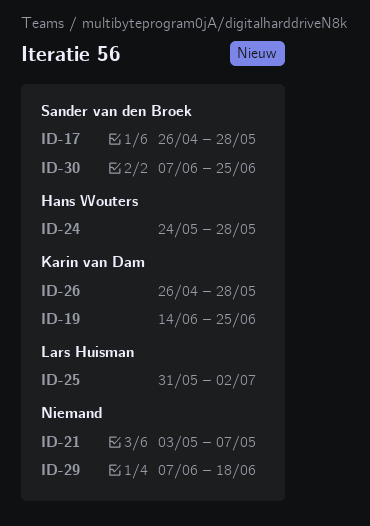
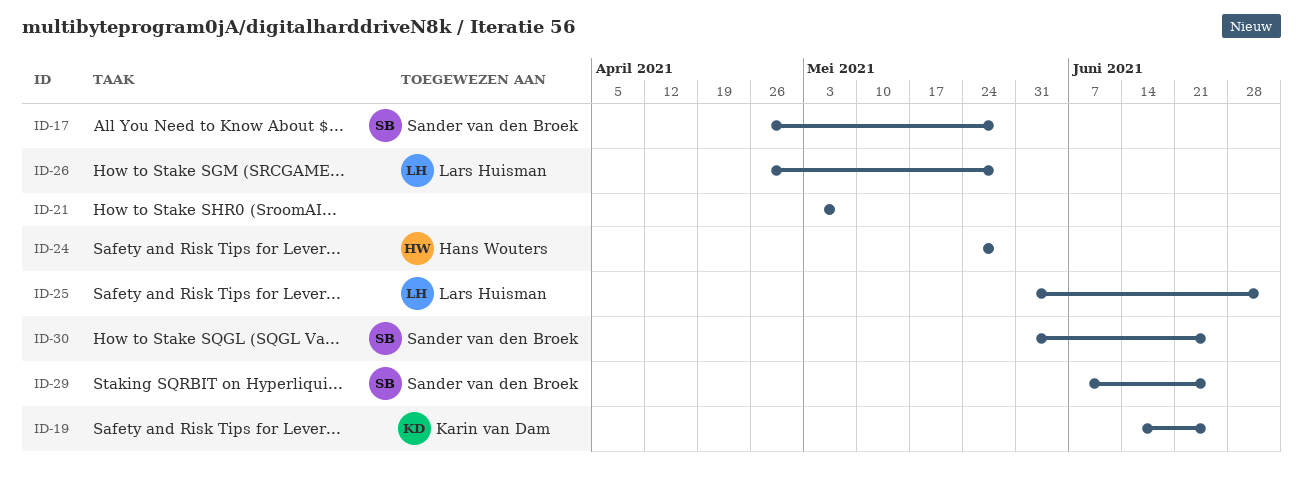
ID-26, owner: Karin van Dam -> Lars Huisman
ID-29, owner: none -> Sander van den Broek
ID-29, due: Jun 18 -> Jun 25
ID-30, start: Jun 7 -> May 31

